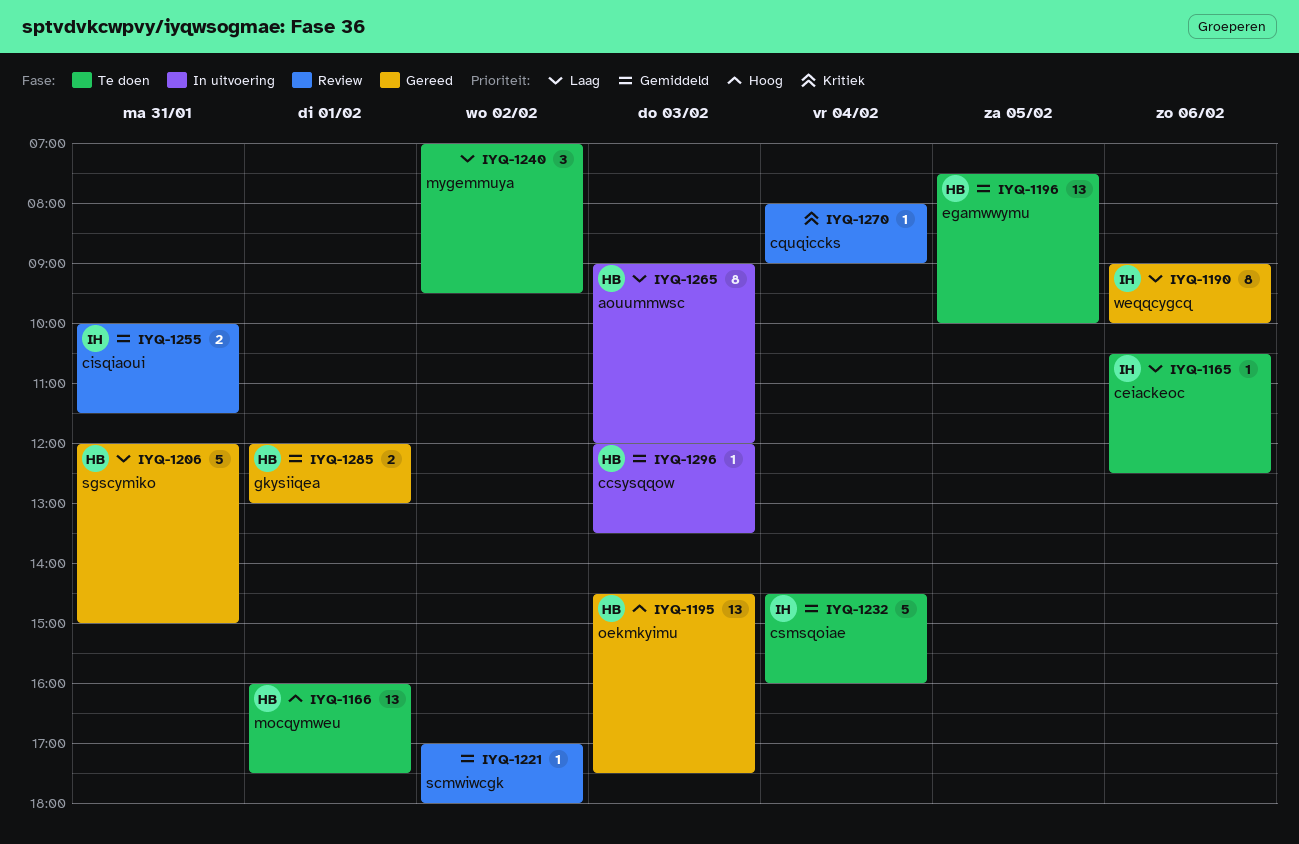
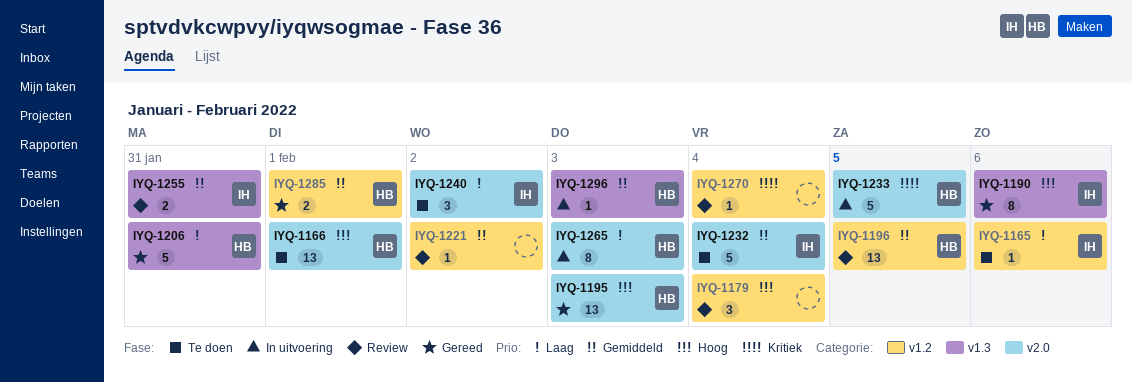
IYQ-1179: none -> present
IYQ-1190, priority: Laag -> Hoog
IYQ-1196, status: Te doen -> Review
IYQ-1233: none -> present
IYQ-1240, owner: none -> IH

